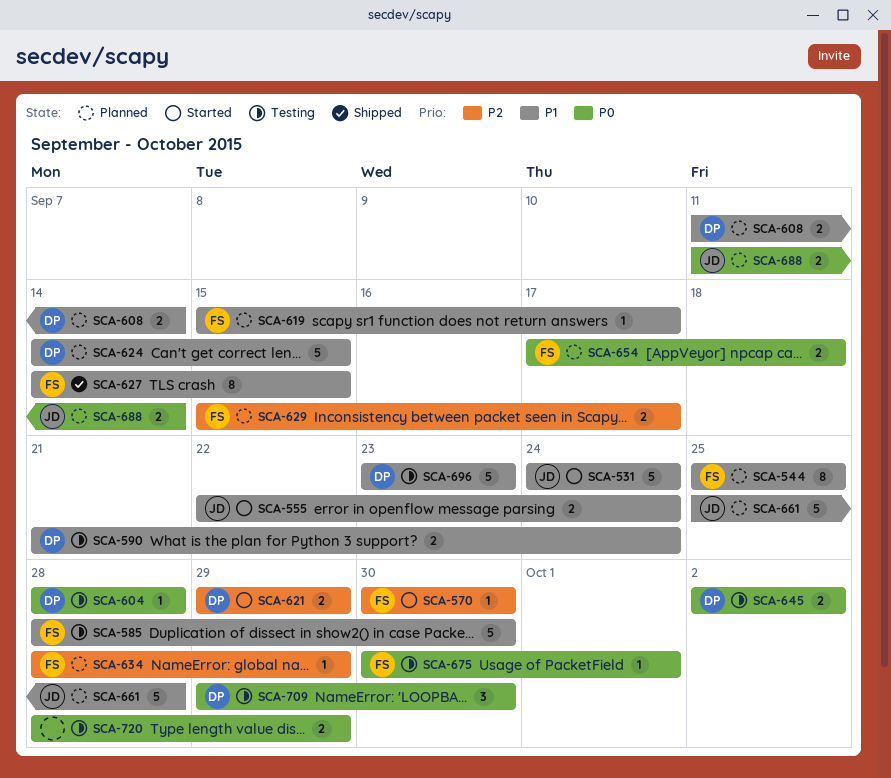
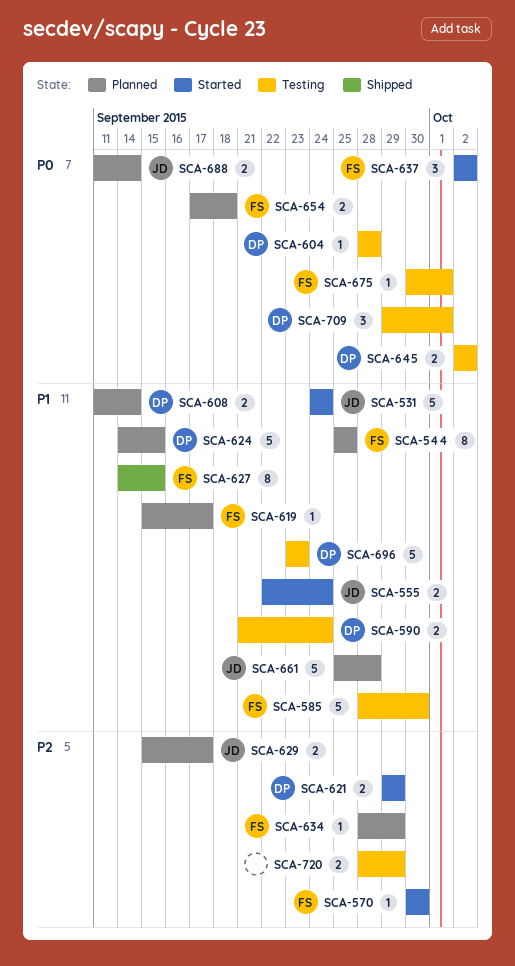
SCA-629, owner: FS -> JD
SCA-637: none -> present
SCA-709, due: Sep 30 -> Oct 1
SCA-720, priority: P0 -> P2

